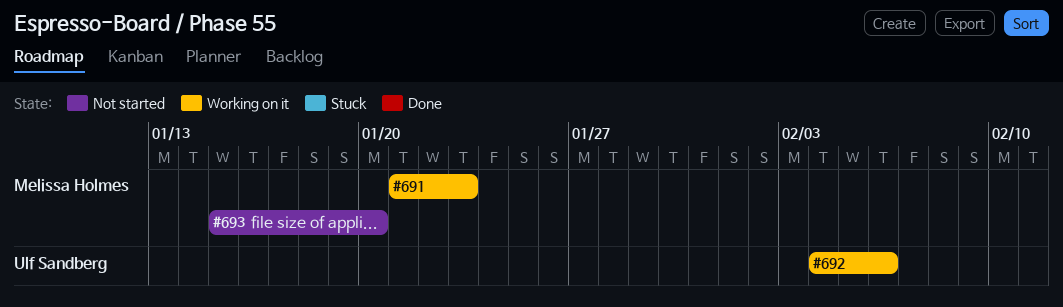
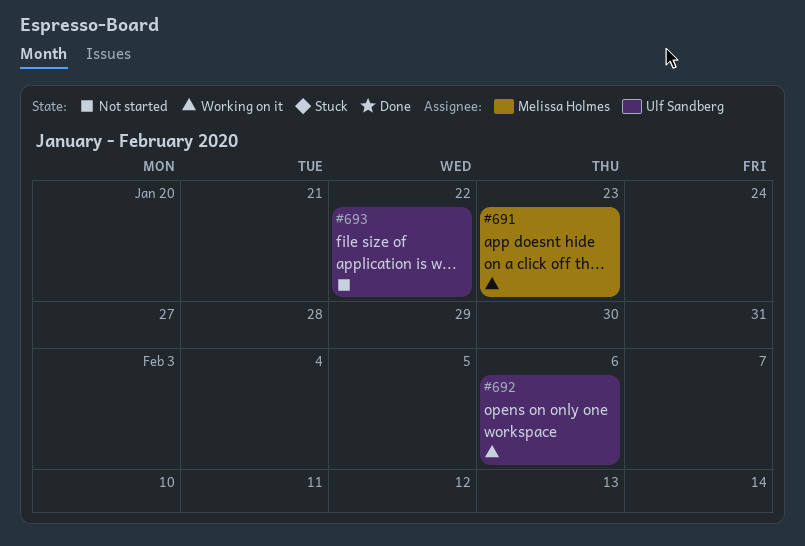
#693, owner: Melissa Holmes -> Ulf Sandberg
#693, due: Jan 20 -> Jan 22

